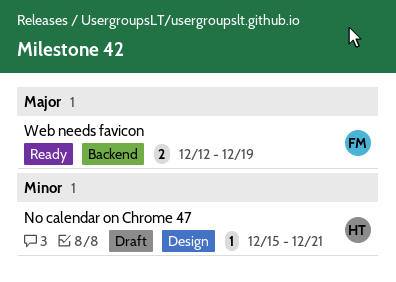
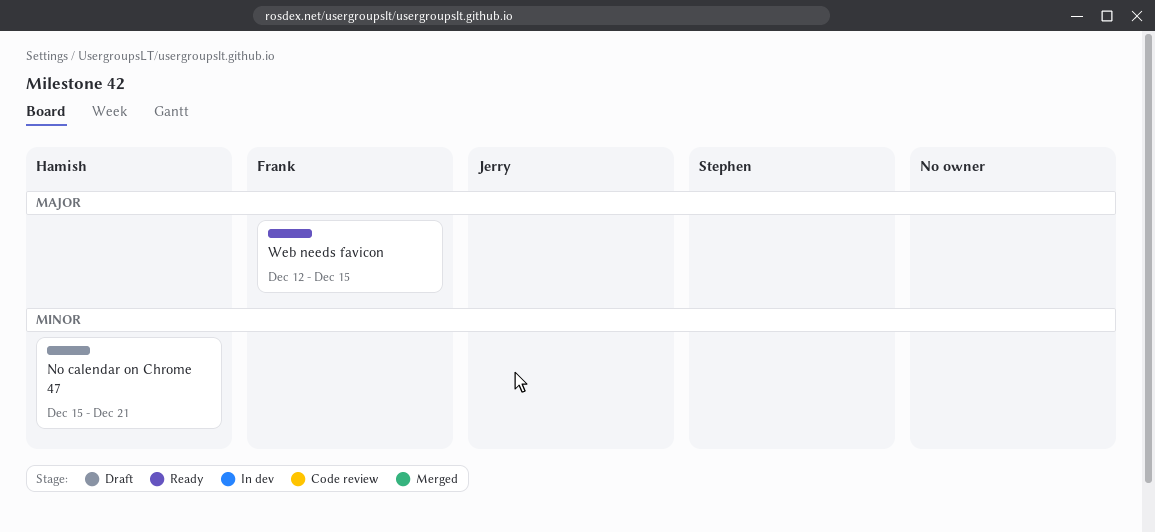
Web needs favicon, due: Dec 19 -> Dec 15

